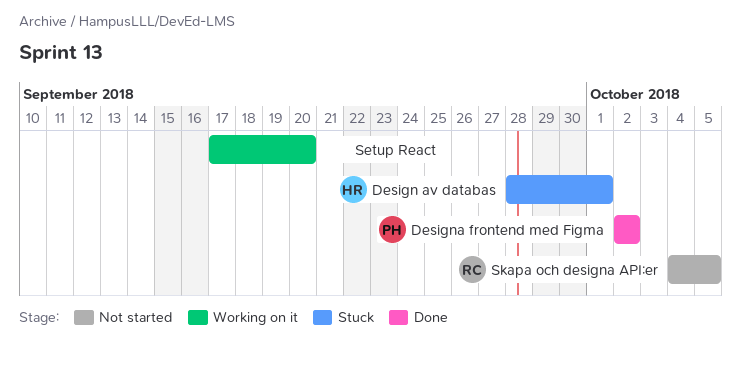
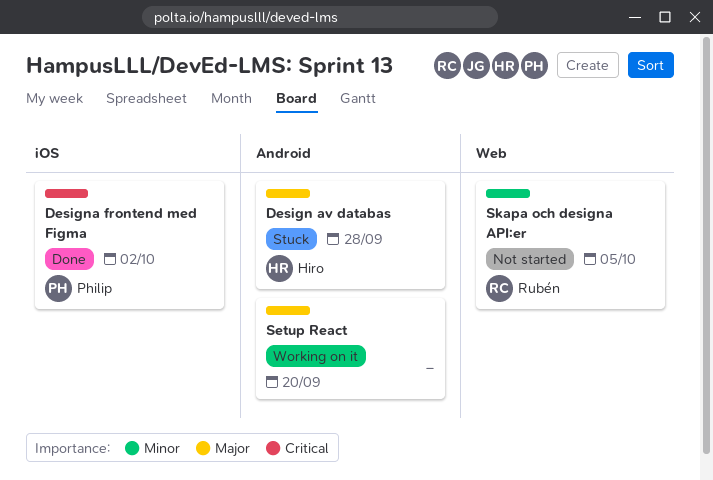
Design av databas, due: Oct 1 -> Sep 28

